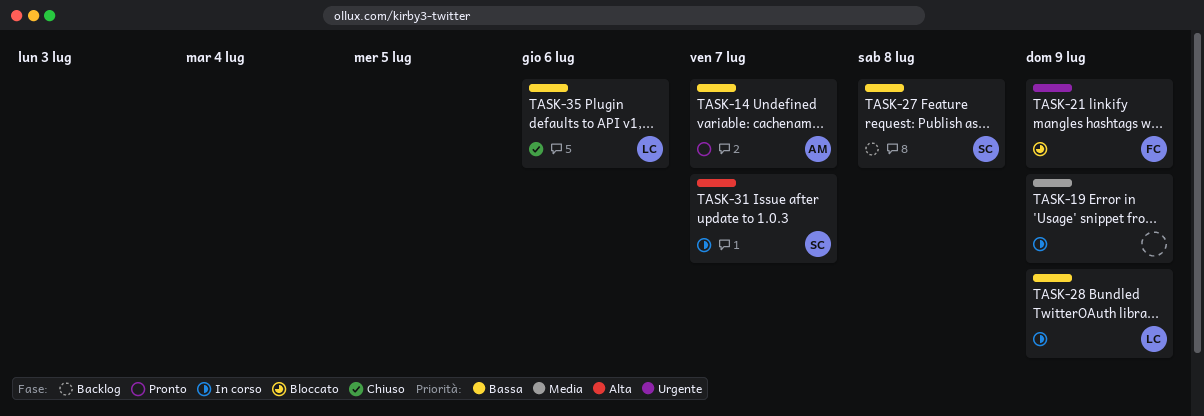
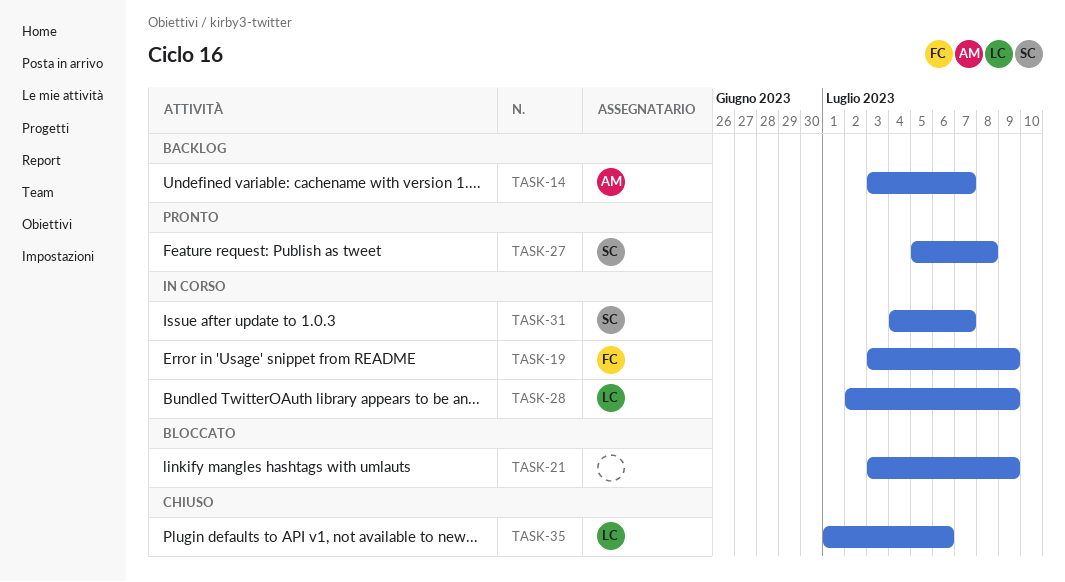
TASK-14, status: Pronto -> Backlog
TASK-19, owner: none -> FC
TASK-21, owner: FC -> none
TASK-27, status: Backlog -> Pronto

